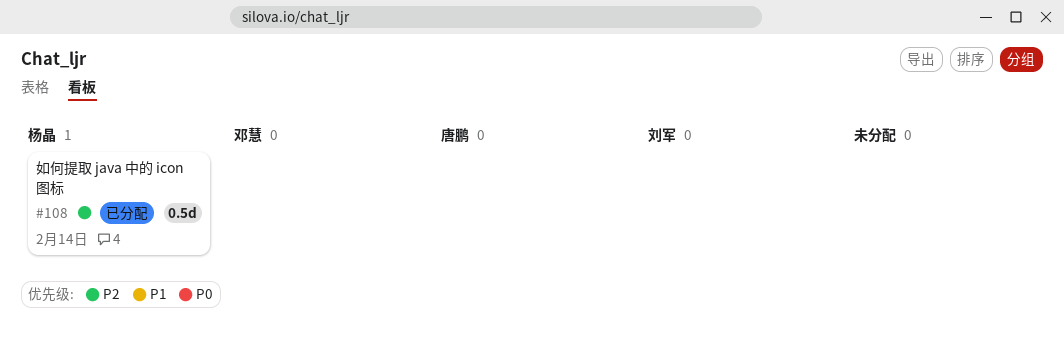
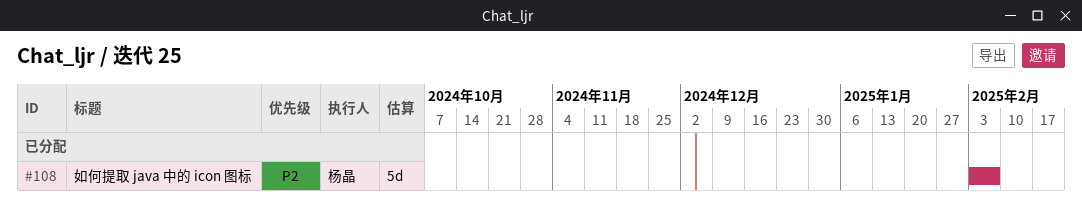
#108, estimate: 0.5d -> 5d
#108, due: Feb 14 -> Feb 7

